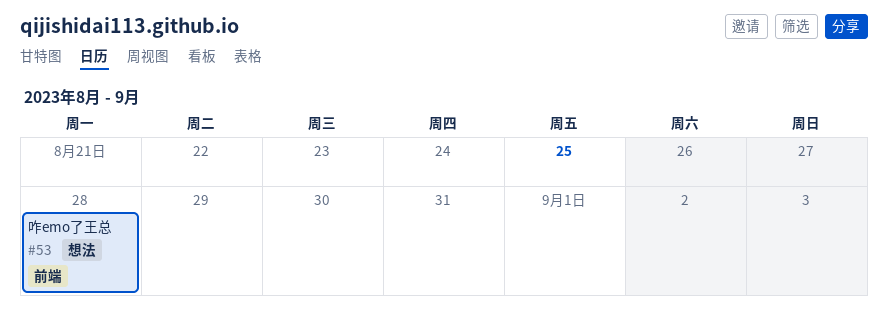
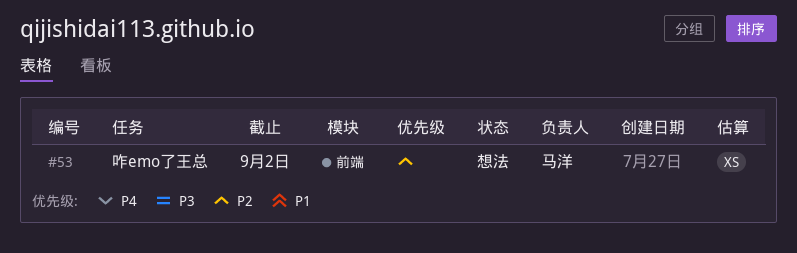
#53, due: Aug 28 -> Sep 2

